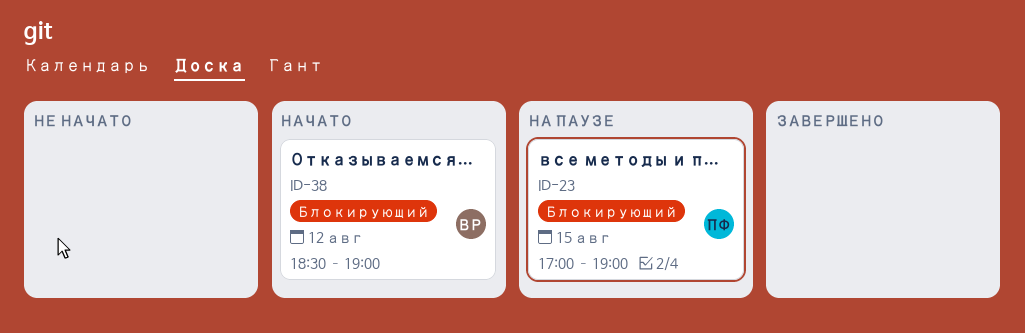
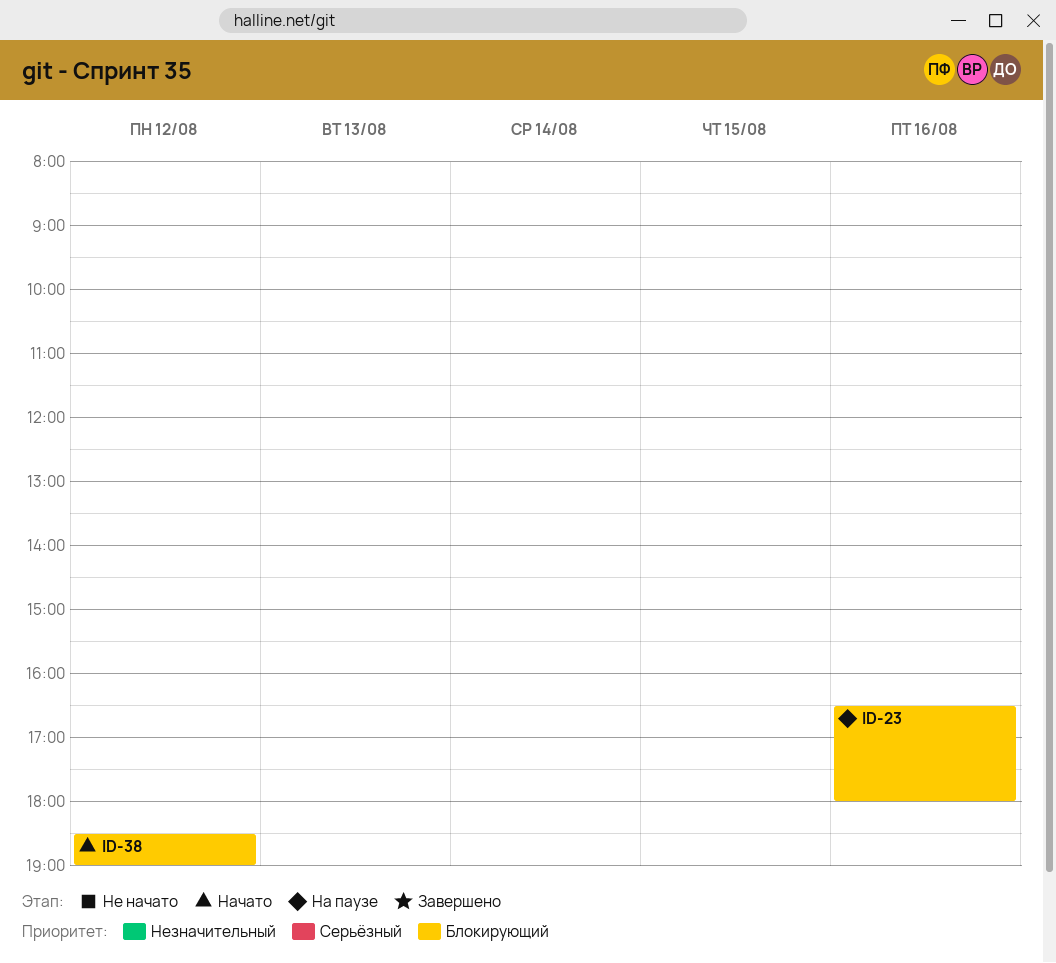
ID-23, day: Aug 15 -> Aug 16
ID-23, begins: 17:00 -> 16:30
ID-23, ends: 19:00 -> 18:00

